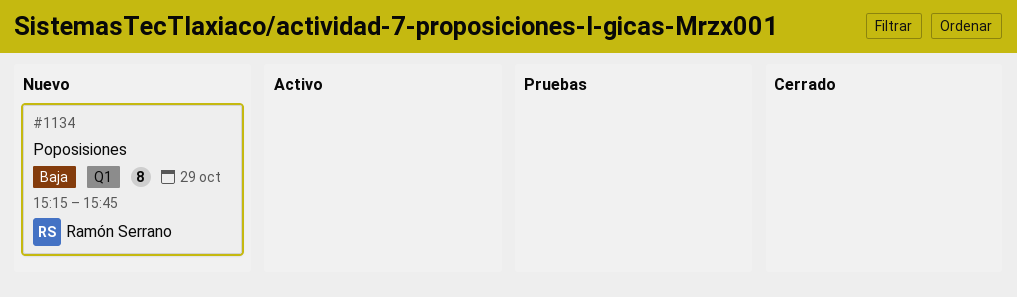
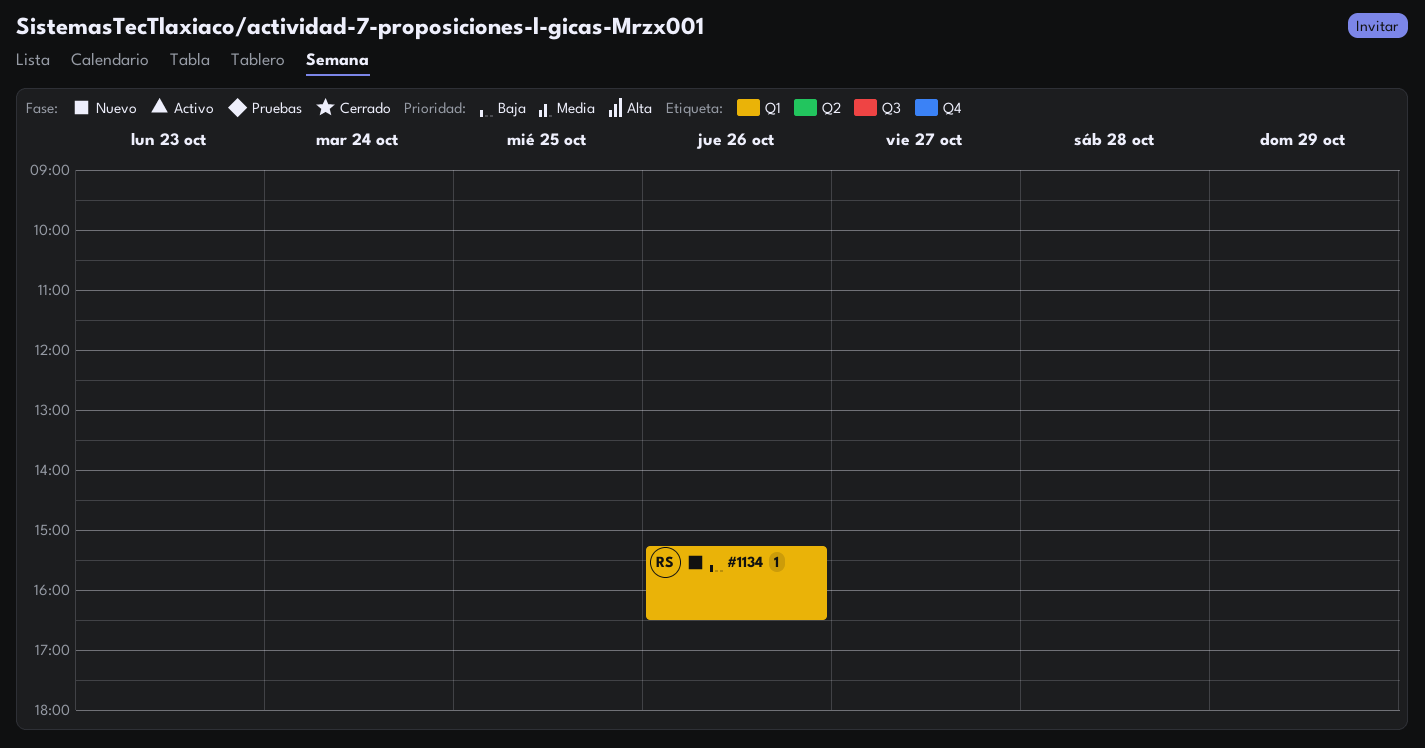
#1134, estimate: 8 -> 1
#1134, day: Oct 29 -> Oct 26
#1134, ends: 15:45 -> 16:30

